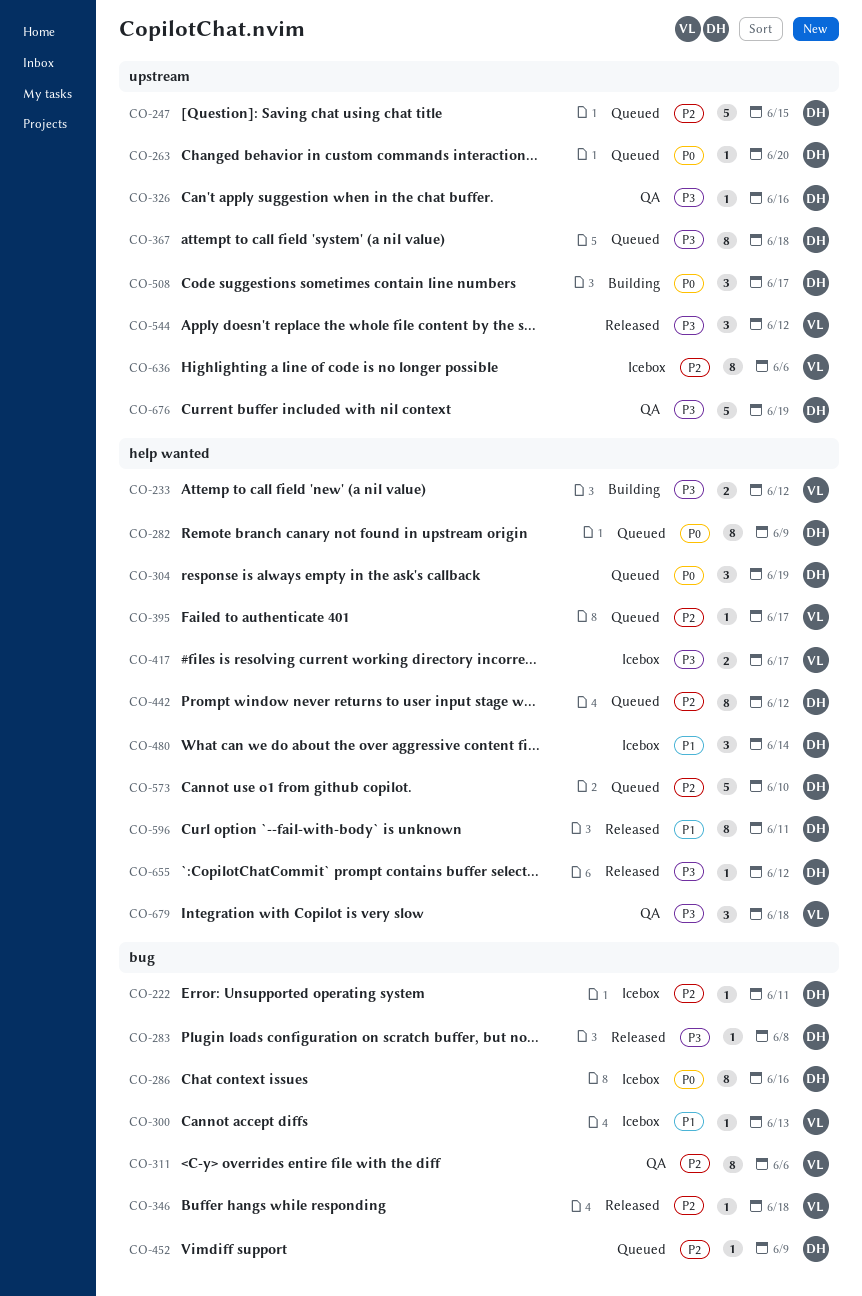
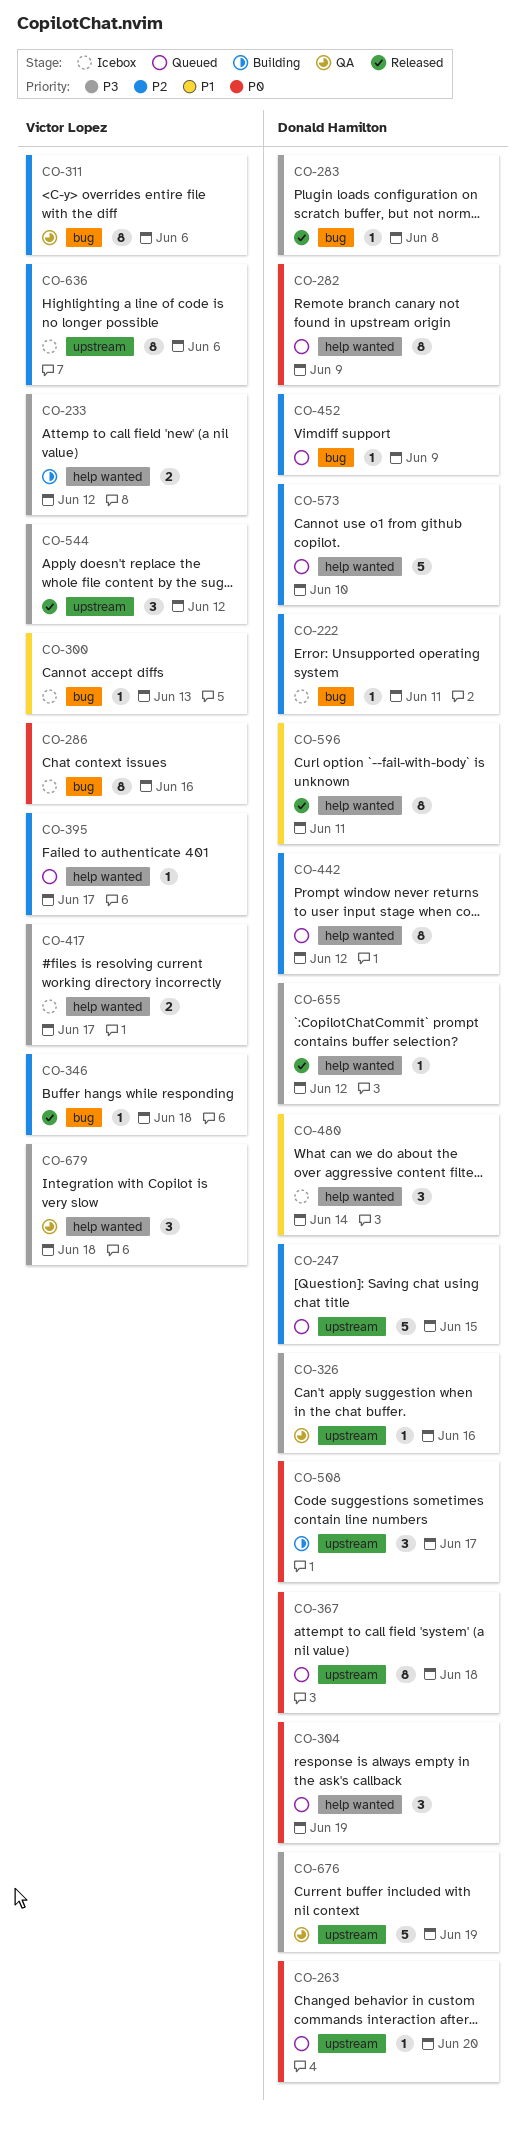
CO-286, owner: Donald Hamilton -> Victor Lopez
CO-367, priority: P3 -> P0

